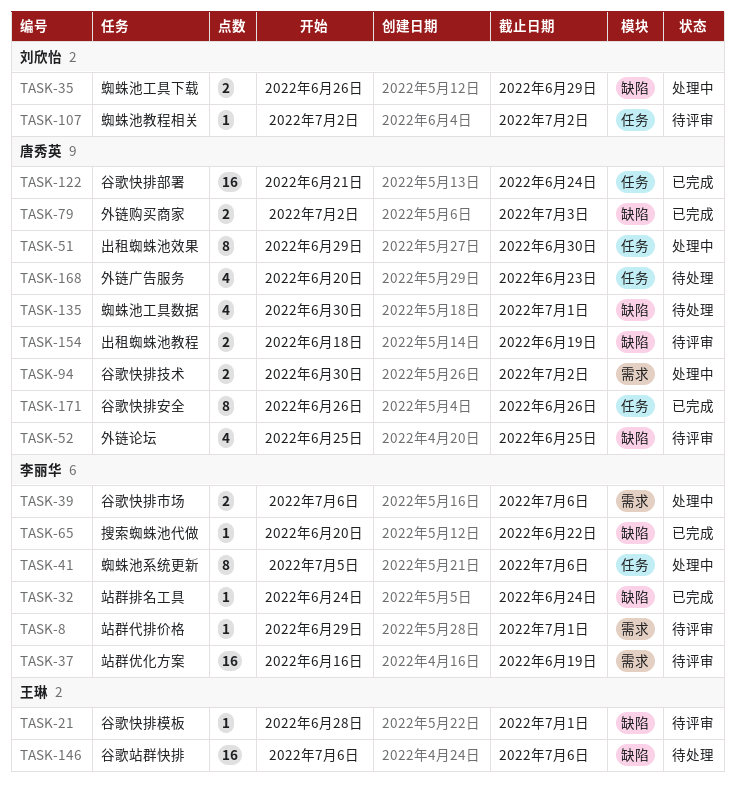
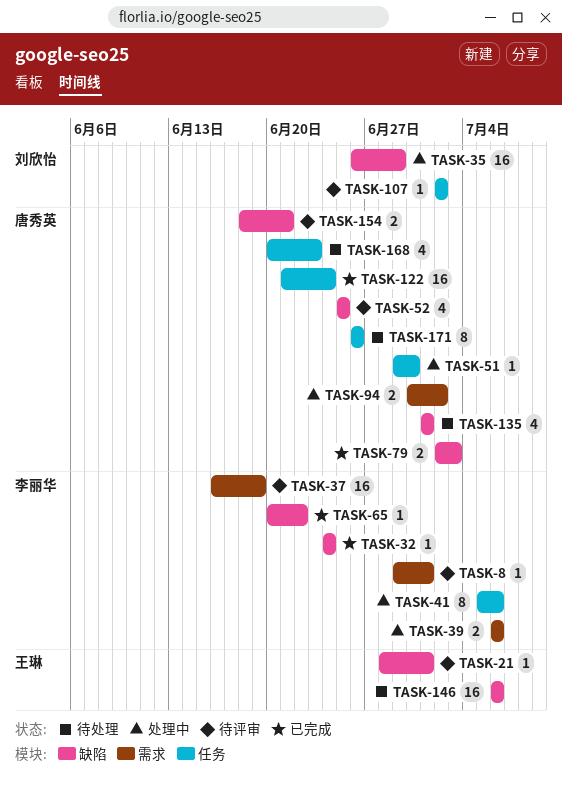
TASK-35, estimate: 2 -> 16
TASK-51, estimate: 8 -> 1
TASK-135, start: Jun 30 -> Jul 1
TASK-154, due: Jun 19 -> Jun 21
TASK-171, status: 已完成 -> 待处理

